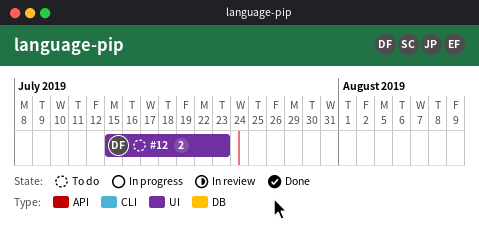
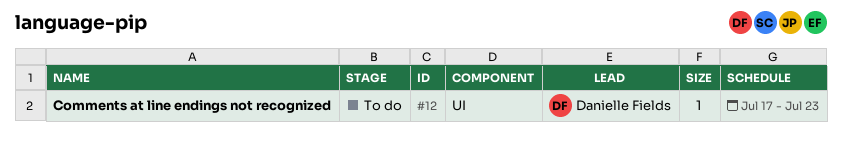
#12, estimate: 2 -> 1
#12, start: Jul 15 -> Jul 17

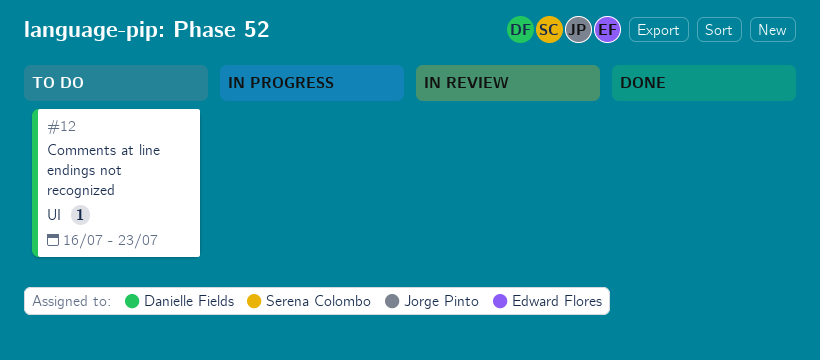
#12, start: Jul 17 -> Jul 16

